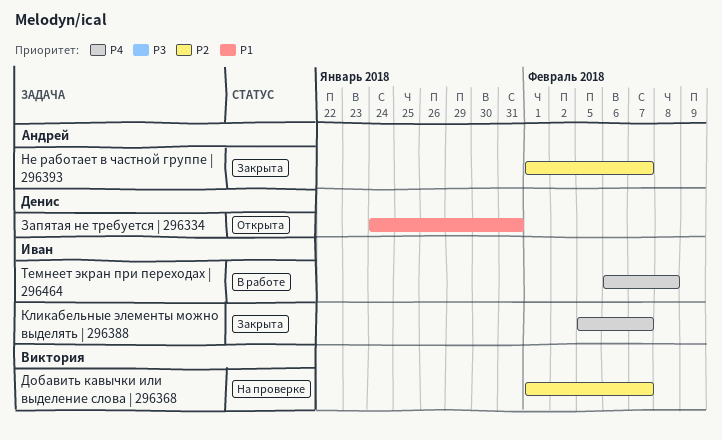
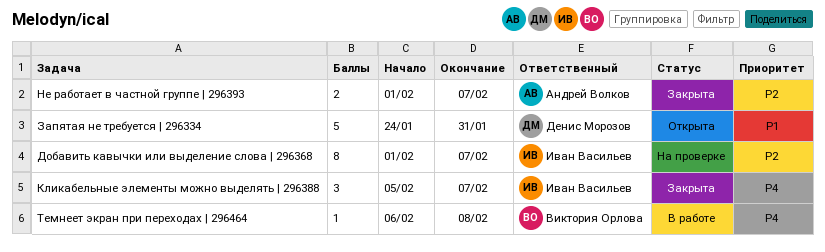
Добавить кавычки или выделение слова | 296368, owner: Виктория Орлова -> Иван Васильев
Темнеет экран при переходах | 296464, owner: Иван Васильев -> Виктория Орлова

